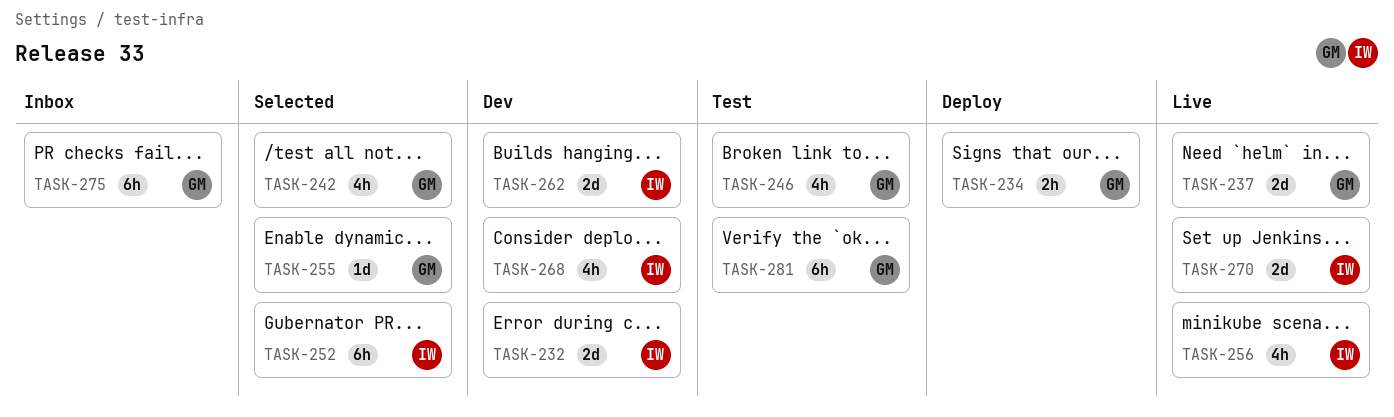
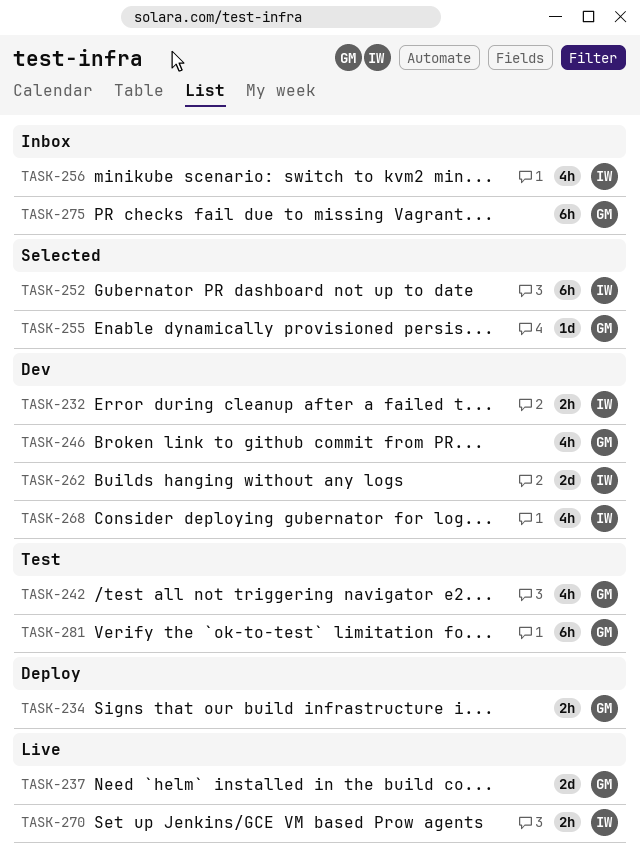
TASK-232, estimate: 2d -> 2h
TASK-242, status: Selected -> Test
TASK-246, status: Test -> Dev
TASK-256, status: Live -> Inbox
TASK-270, estimate: 2d -> 2h

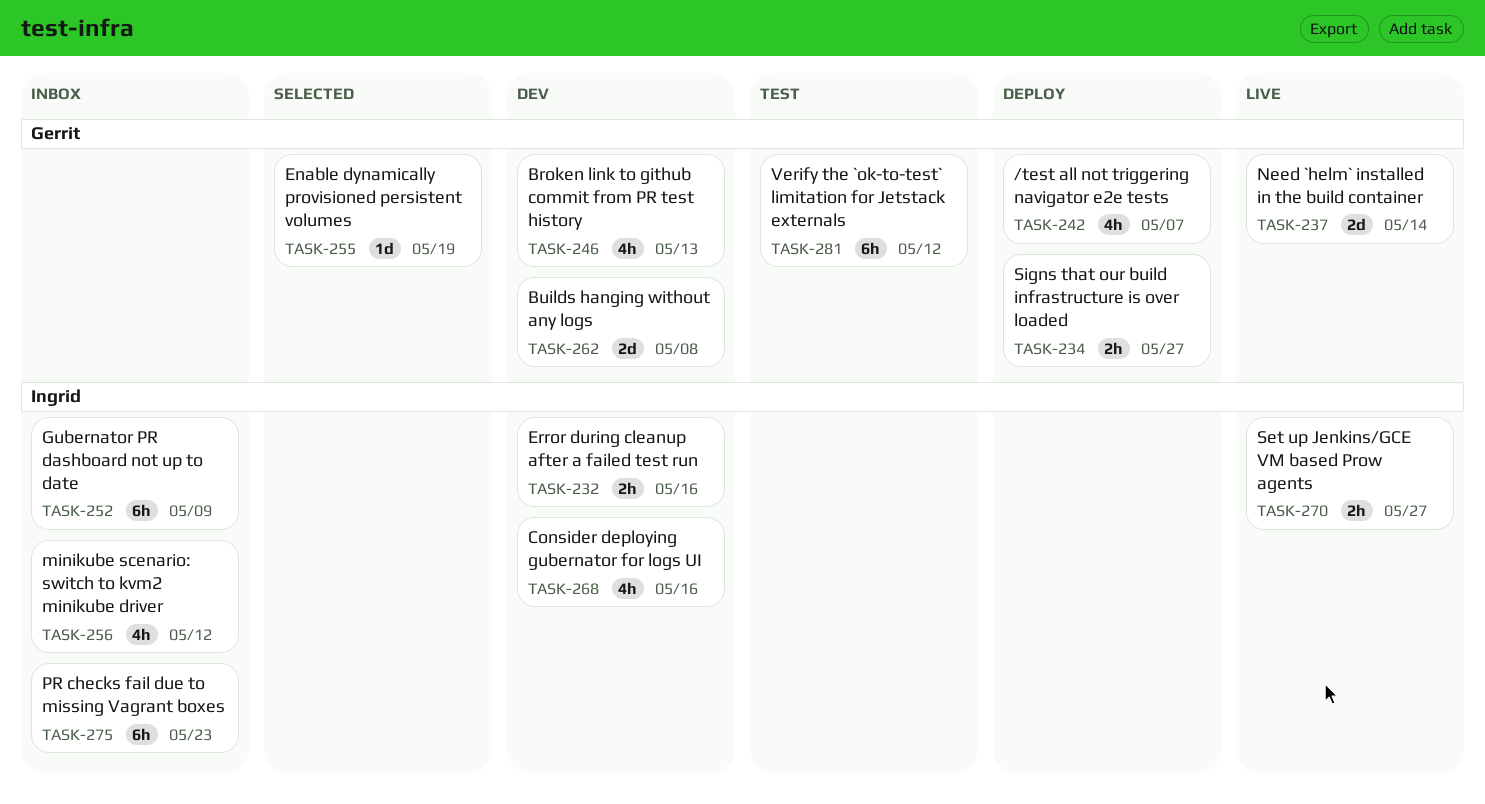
TASK-242, status: Test -> Deploy
TASK-252, status: Selected -> Inbox
TASK-262, owner: Ingrid -> Gerrit
TASK-275, owner: Gerrit -> Ingrid

